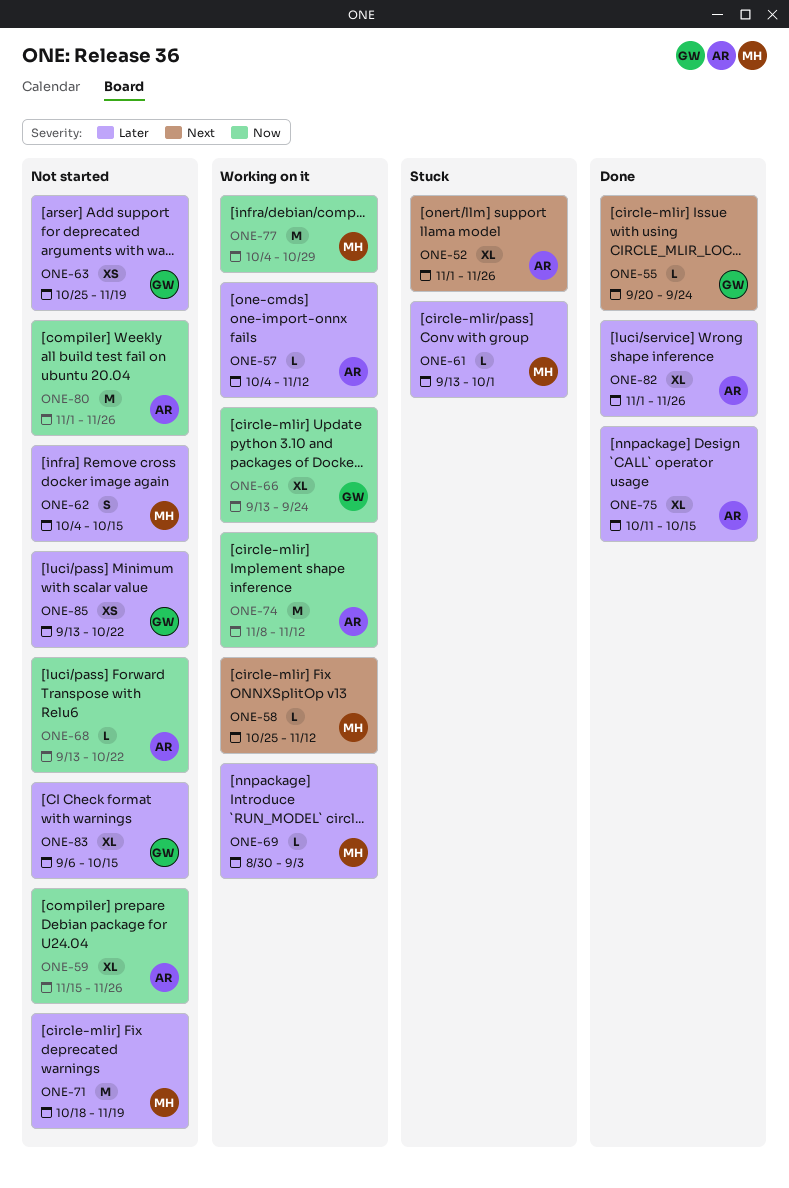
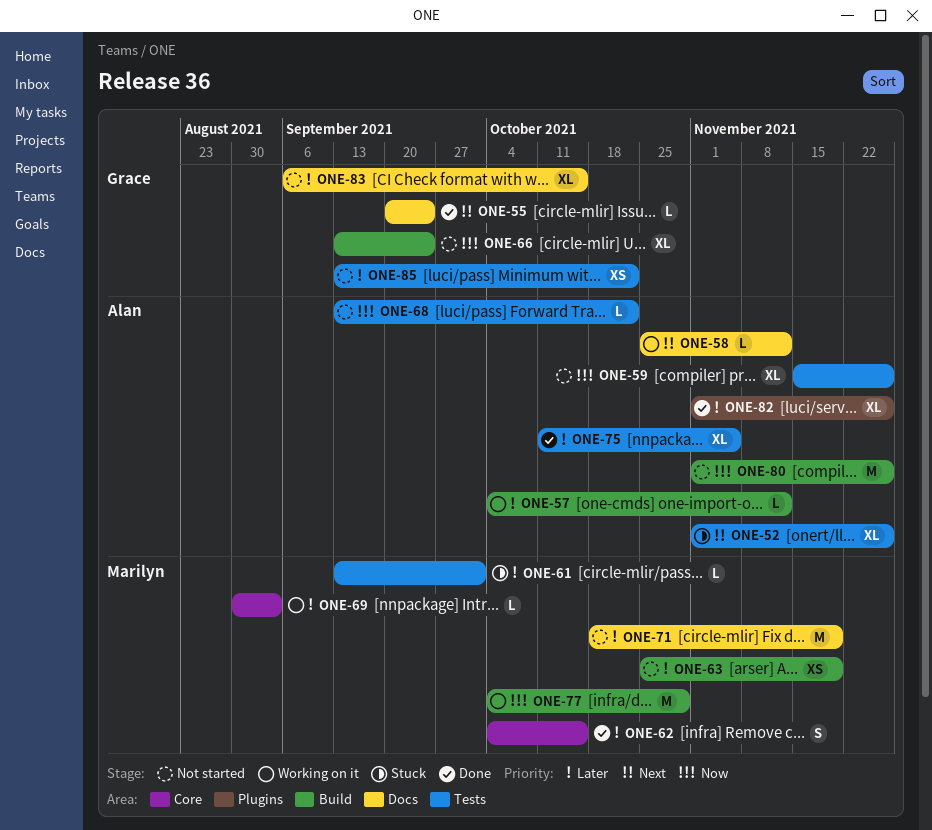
ONE-58, owner: Marilyn -> Alan
ONE-62, status: Not started -> Done
ONE-63, owner: Grace -> Marilyn
ONE-66, status: Working on it -> Not started
ONE-74: present -> none
ONE-75, due: Oct 15 -> Nov 5

